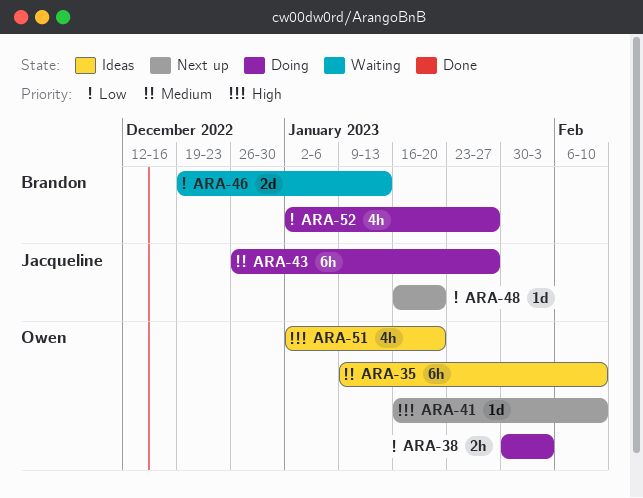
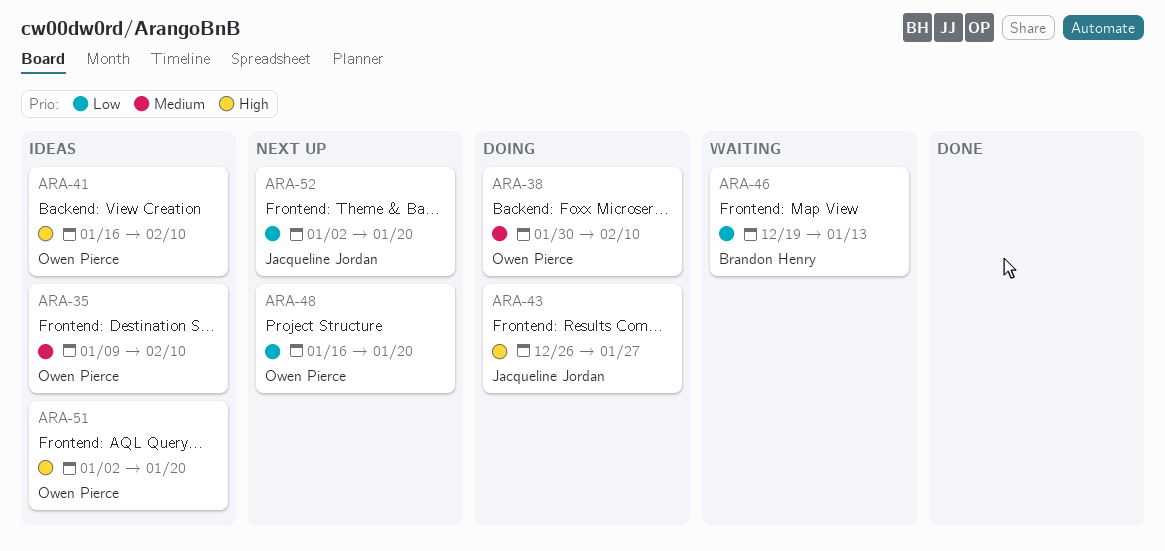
ARA-38, priority: Low -> Medium
ARA-38, due: Feb 3 -> Feb 10
ARA-41, status: Next up -> Ideas
ARA-43, priority: Medium -> High
ARA-48, owner: Jacqueline Jordan -> Owen Pierce
ARA-52, status: Doing -> Next up
ARA-52, owner: Brandon Henry -> Jacqueline Jordan
ARA-52, due: Jan 27 -> Jan 20

